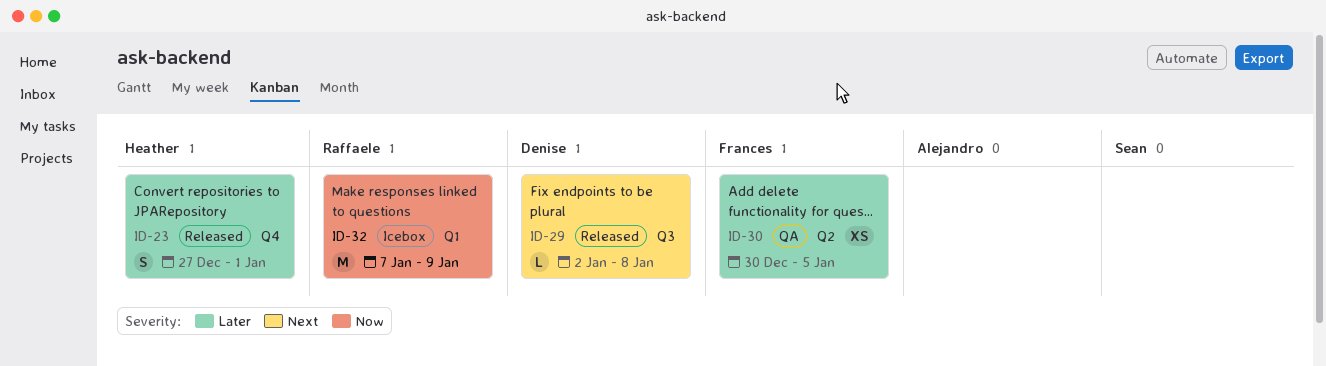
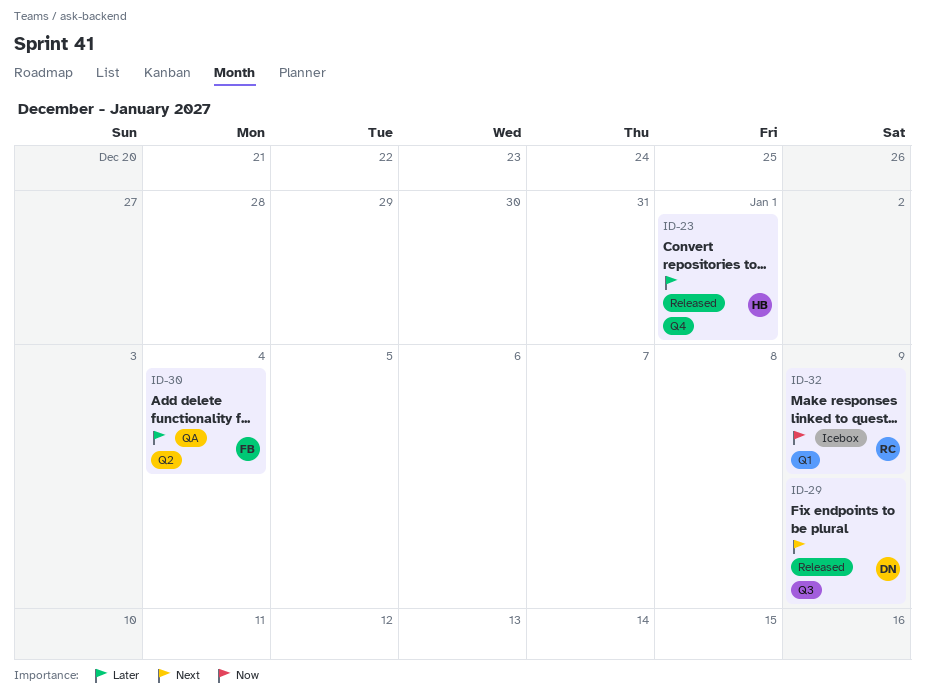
ID-29, due: Jan 8 -> Jan 9
ID-30, due: Jan 5 -> Jan 4

